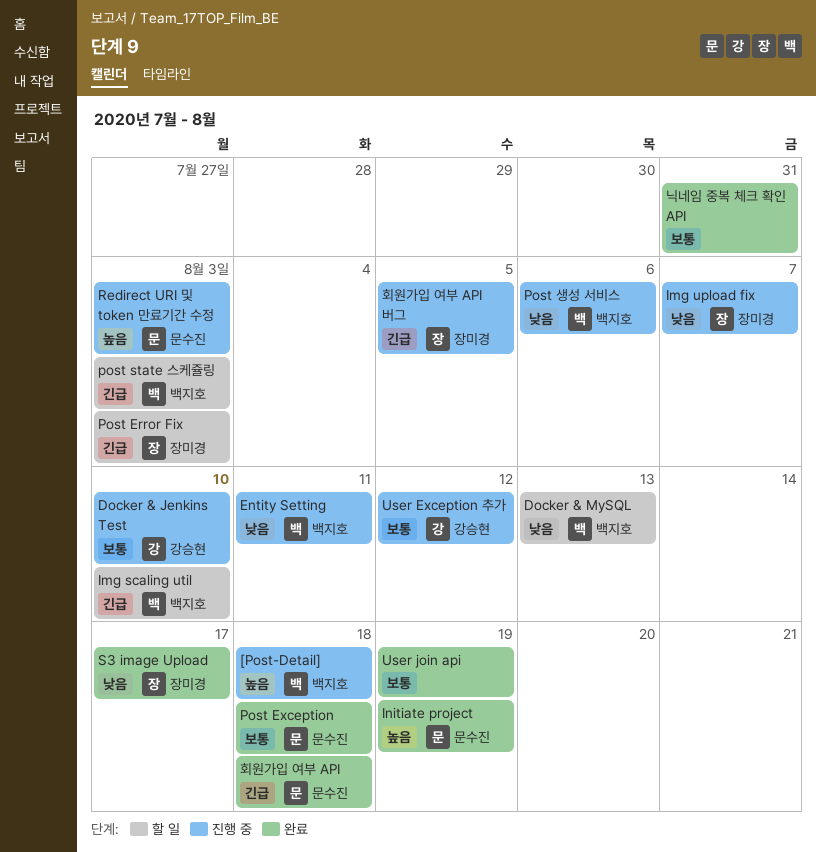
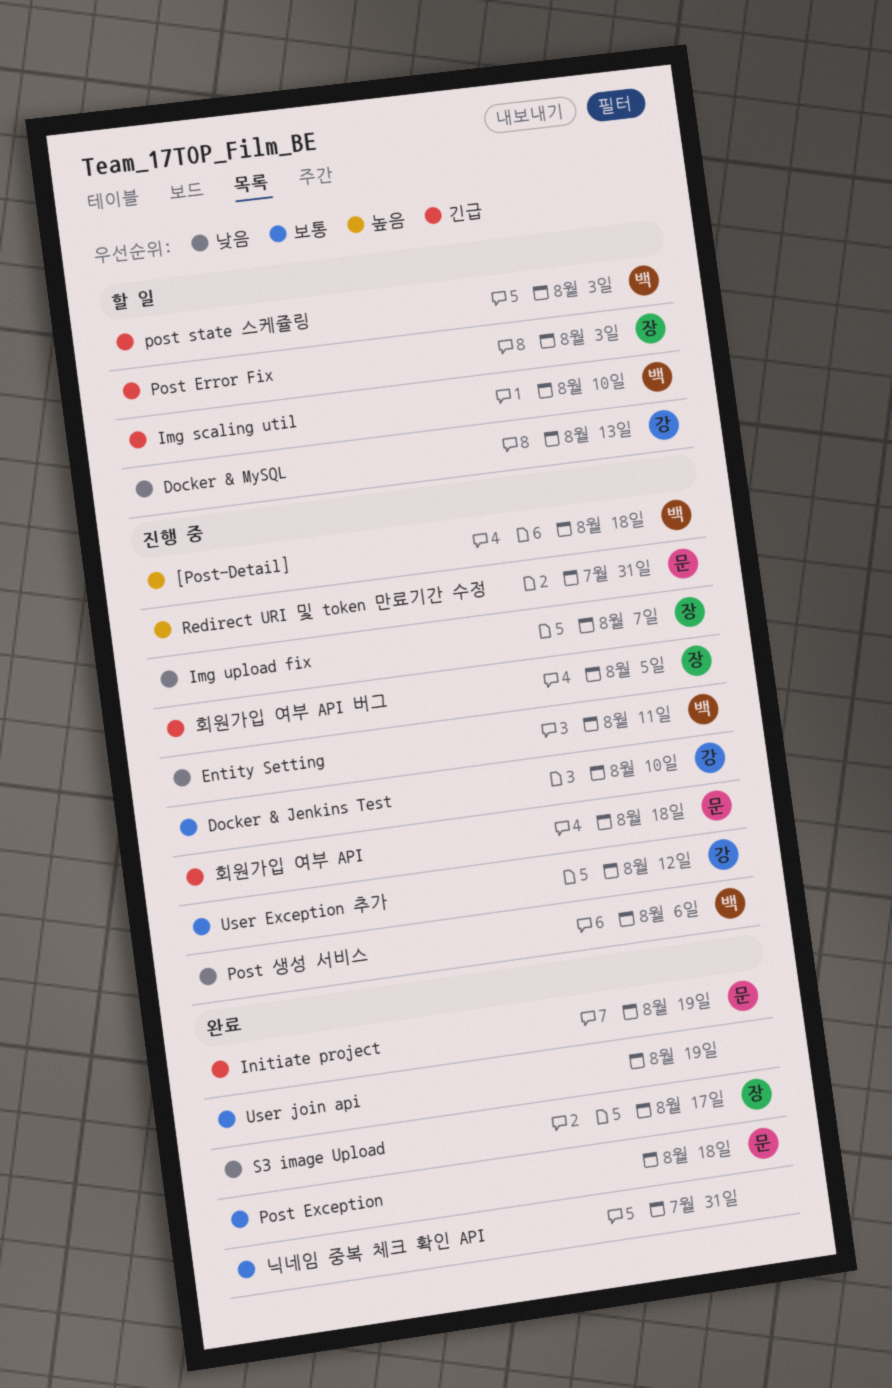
Docker & MySQL, owner: 백지호 -> 강승현
Initiate project, priority: 높음 -> 긴급
Redirect URI 및 token 만료기간 수정, due: Aug 3 -> Jul 31
회원가입 여부 API, status: 완료 -> 진행 중

